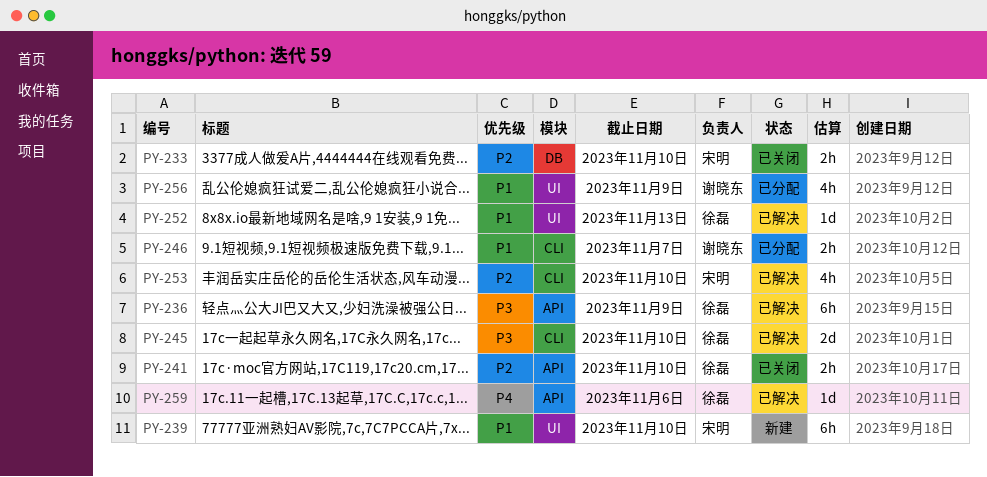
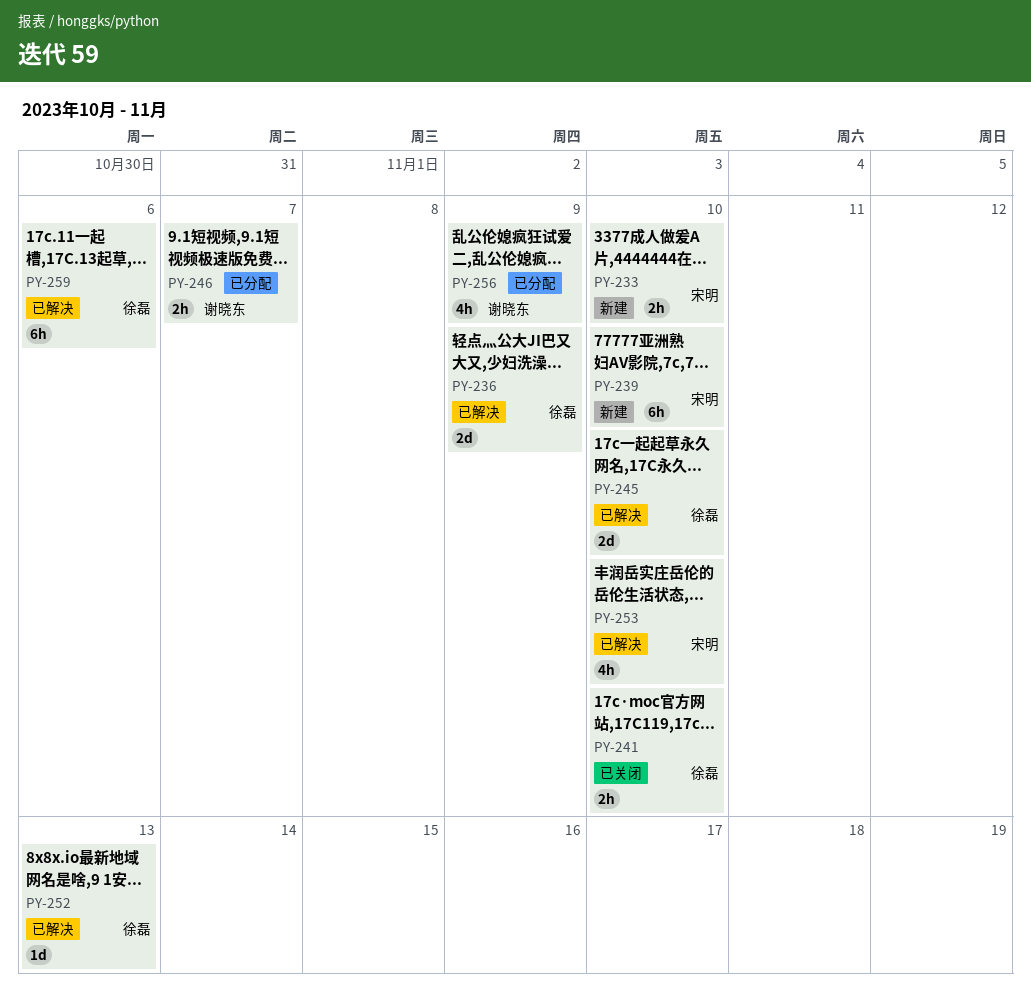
PY-233, status: 已关闭 -> 新建
PY-236, estimate: 6h -> 2d
PY-259, estimate: 1d -> 6h

